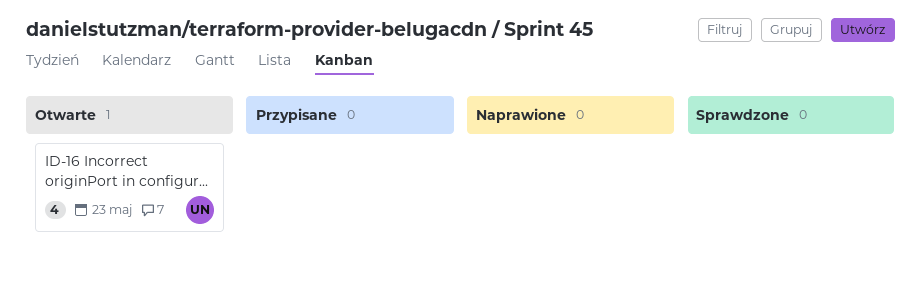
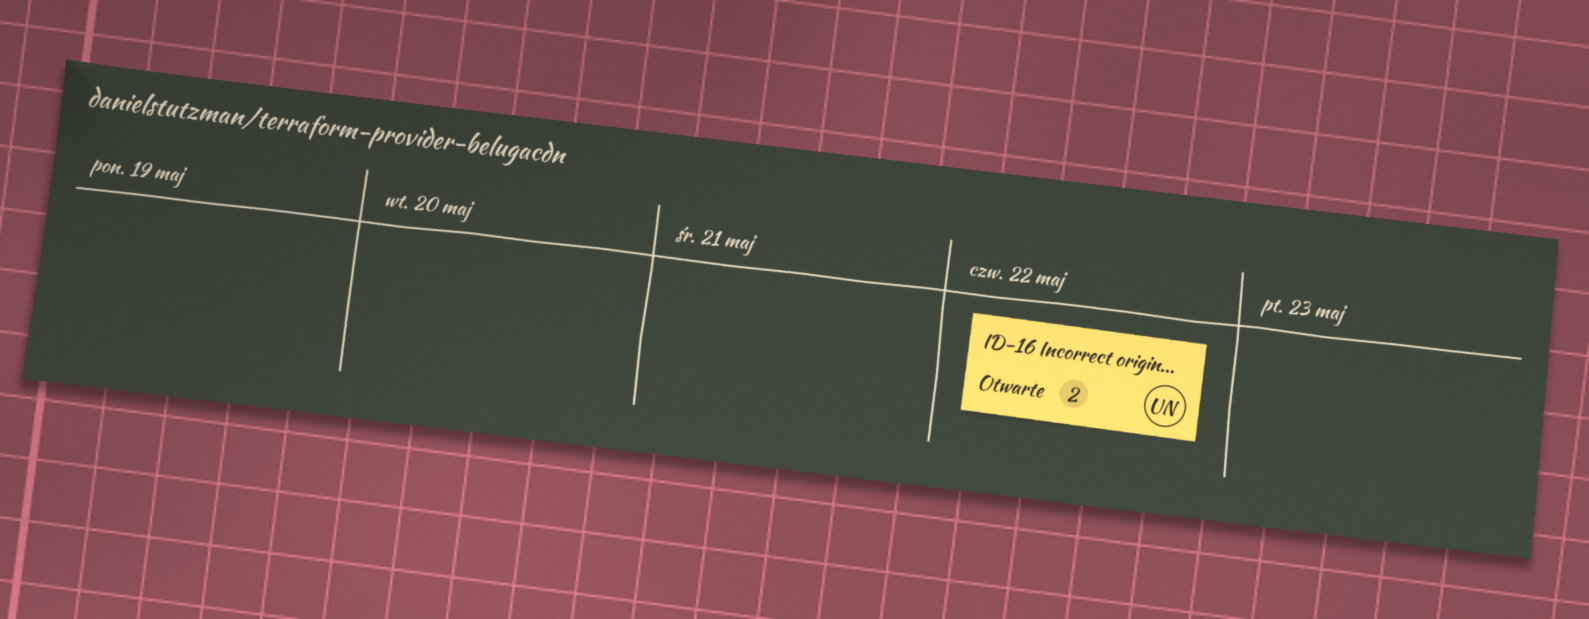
ID-16, estimate: 4 -> 2
ID-16, due: May 23 -> May 22

